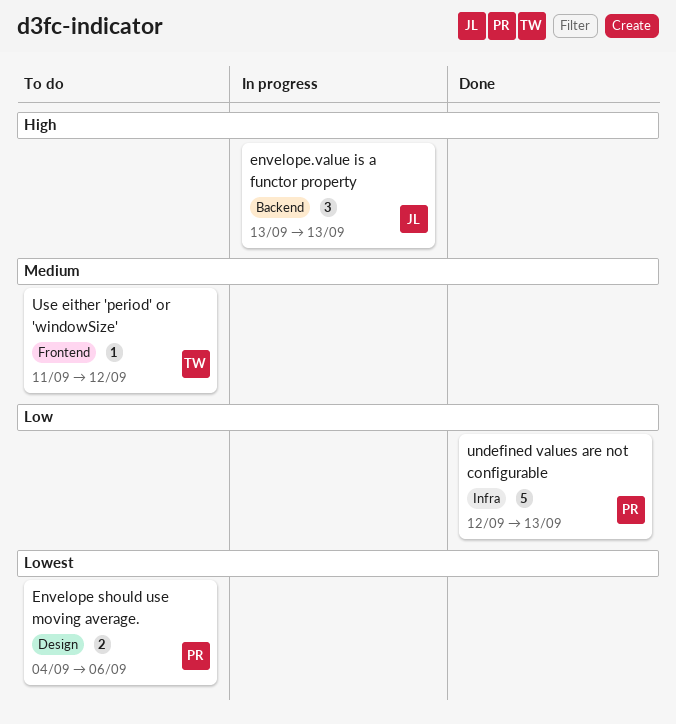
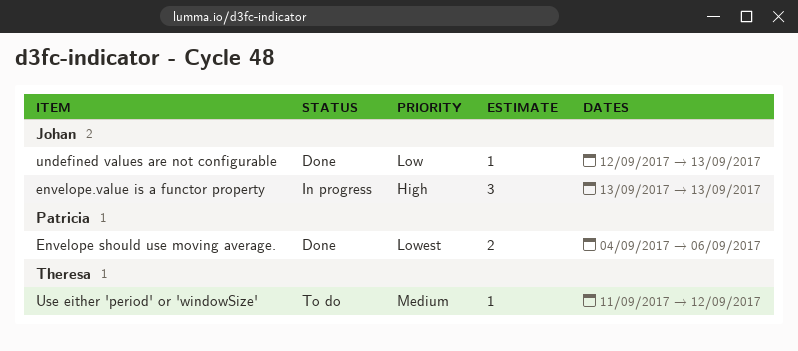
Envelope should use moving average., status: To do -> Done
undefined values are not configurable, owner: Patricia -> Johan
undefined values are not configurable, estimate: 5 -> 1

